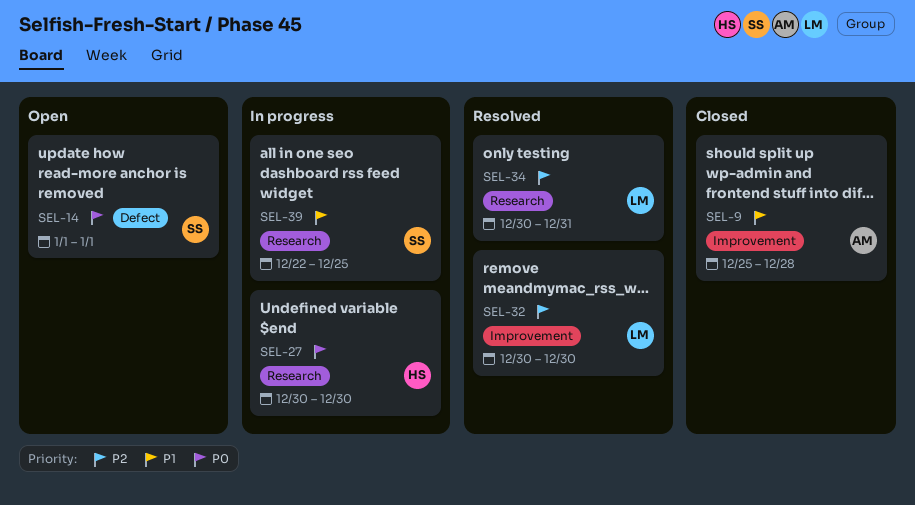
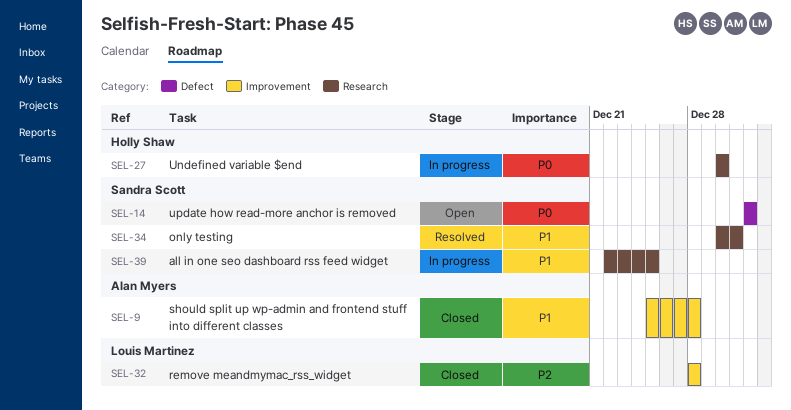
SEL-32, status: Resolved -> Closed
SEL-32, start: Dec 30 -> Dec 28
SEL-32, due: Dec 30 -> Dec 28
SEL-34, owner: Louis Martinez -> Sandra Scott
SEL-34, priority: P2 -> P1

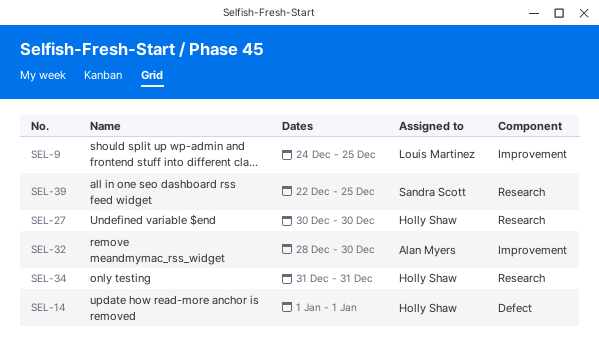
SEL-9, owner: Alan Myers -> Louis Martinez
SEL-9, start: Dec 25 -> Dec 24
SEL-9, due: Dec 28 -> Dec 25
SEL-14, owner: Sandra Scott -> Holly Shaw
SEL-32, owner: Louis Martinez -> Alan Myers
SEL-32, due: Dec 28 -> Dec 30
SEL-34, owner: Sandra Scott -> Holly Shaw
SEL-34, start: Dec 30 -> Dec 31

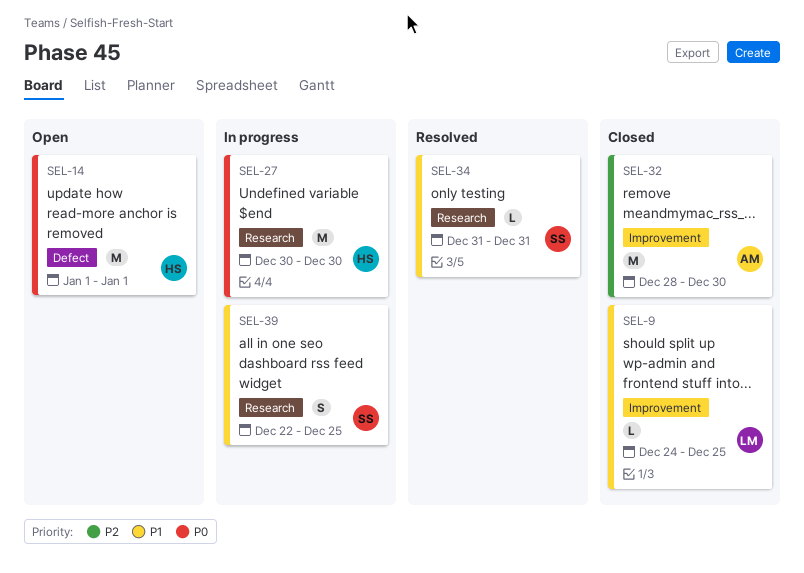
SEL-34, owner: Holly Shaw -> Sandra Scott

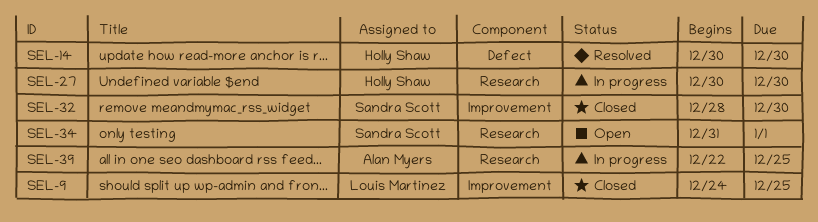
SEL-14, status: Open -> Resolved
SEL-14, start: Jan 1 -> Dec 30
SEL-14, due: Jan 1 -> Dec 30
SEL-32, owner: Alan Myers -> Sandra Scott
SEL-34, status: Resolved -> Open
SEL-34, due: Dec 31 -> Jan 1
SEL-39, owner: Sandra Scott -> Alan Myers

